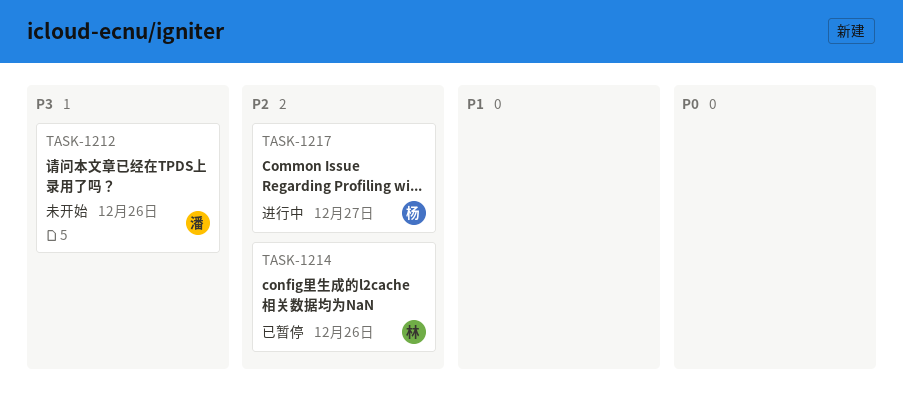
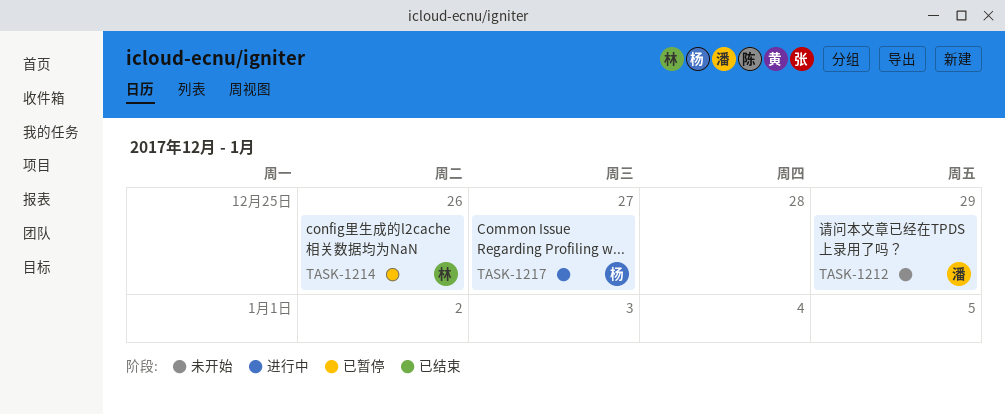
TASK-1212, due: Dec 26 -> Dec 29

